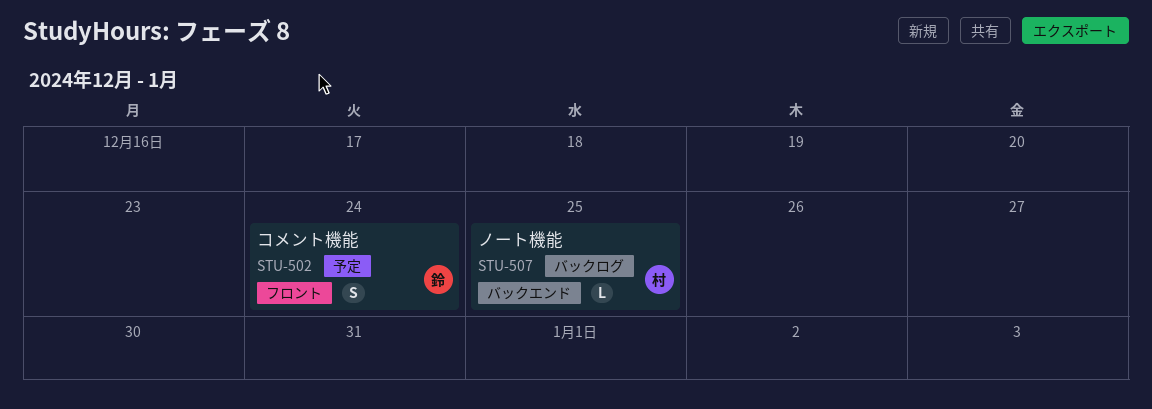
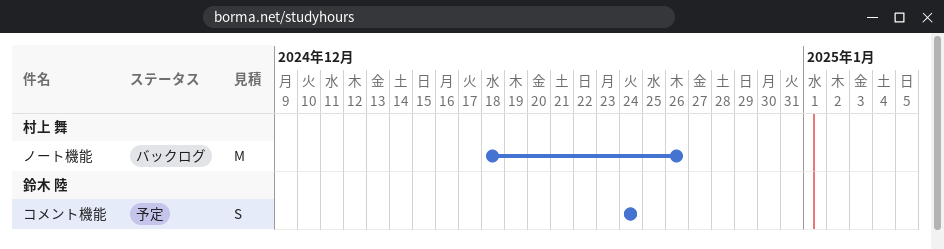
ノート機能, estimate: L -> M
ノート機能, due: Dec 25 -> Dec 26

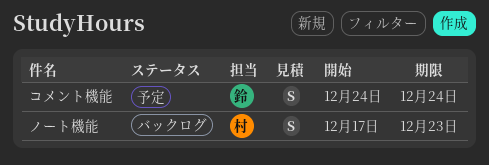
ノート機能, estimate: M -> S
ノート機能, start: Dec 18 -> Dec 17
ノート機能, due: Dec 26 -> Dec 23

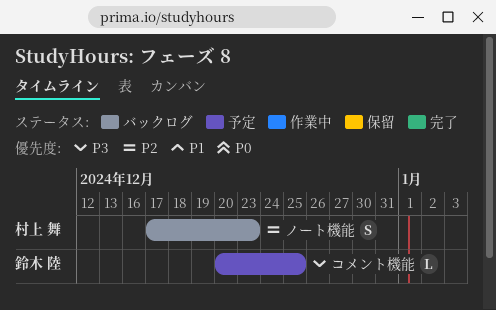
コメント機能, estimate: S -> L
コメント機能, start: Dec 24 -> Dec 20
コメント機能, due: Dec 24 -> Dec 25

